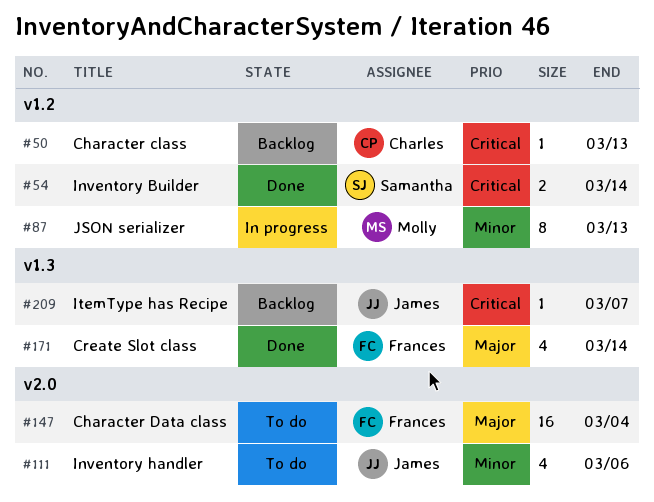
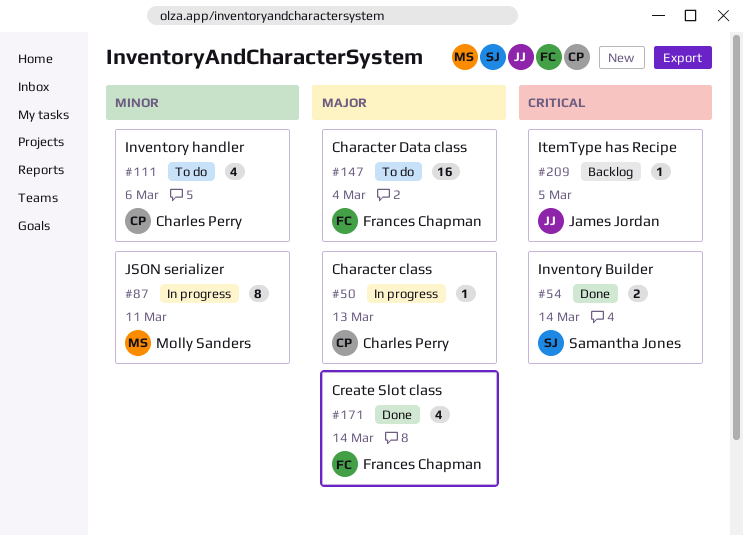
#50, status: Backlog -> In progress
#50, priority: Critical -> Major
#87, due: Mar 13 -> Mar 11
#111, owner: James Jordan -> Charles Perry
#209, due: Mar 7 -> Mar 5

